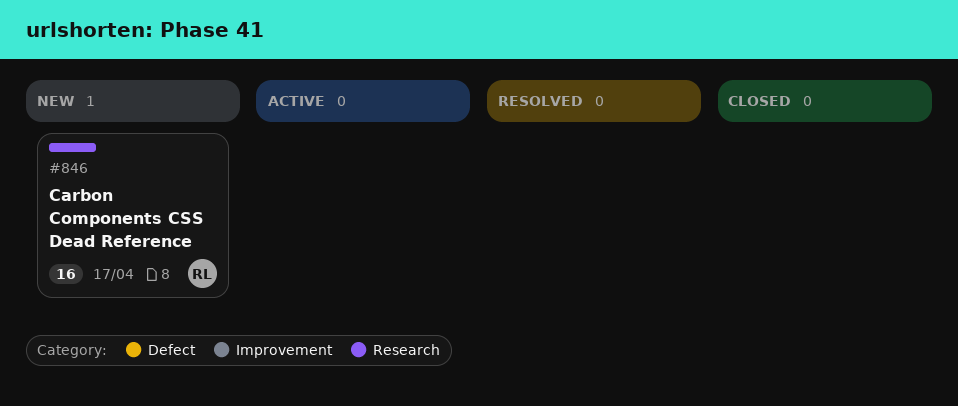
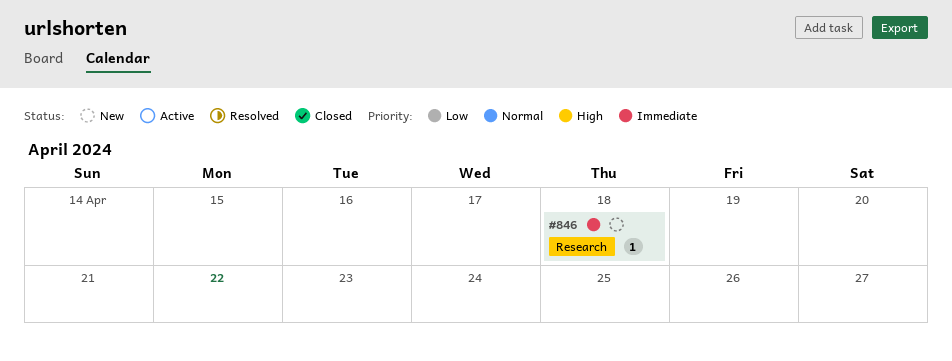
#846, estimate: 16 -> 1
#846, due: Apr 17 -> Apr 18

